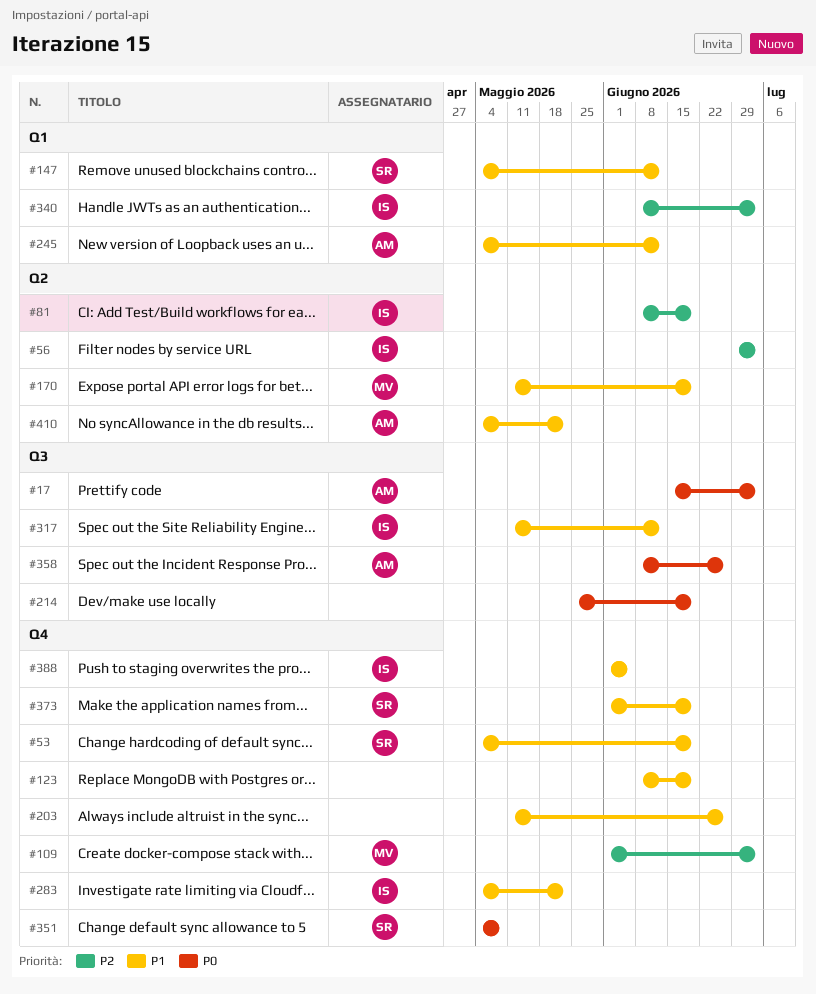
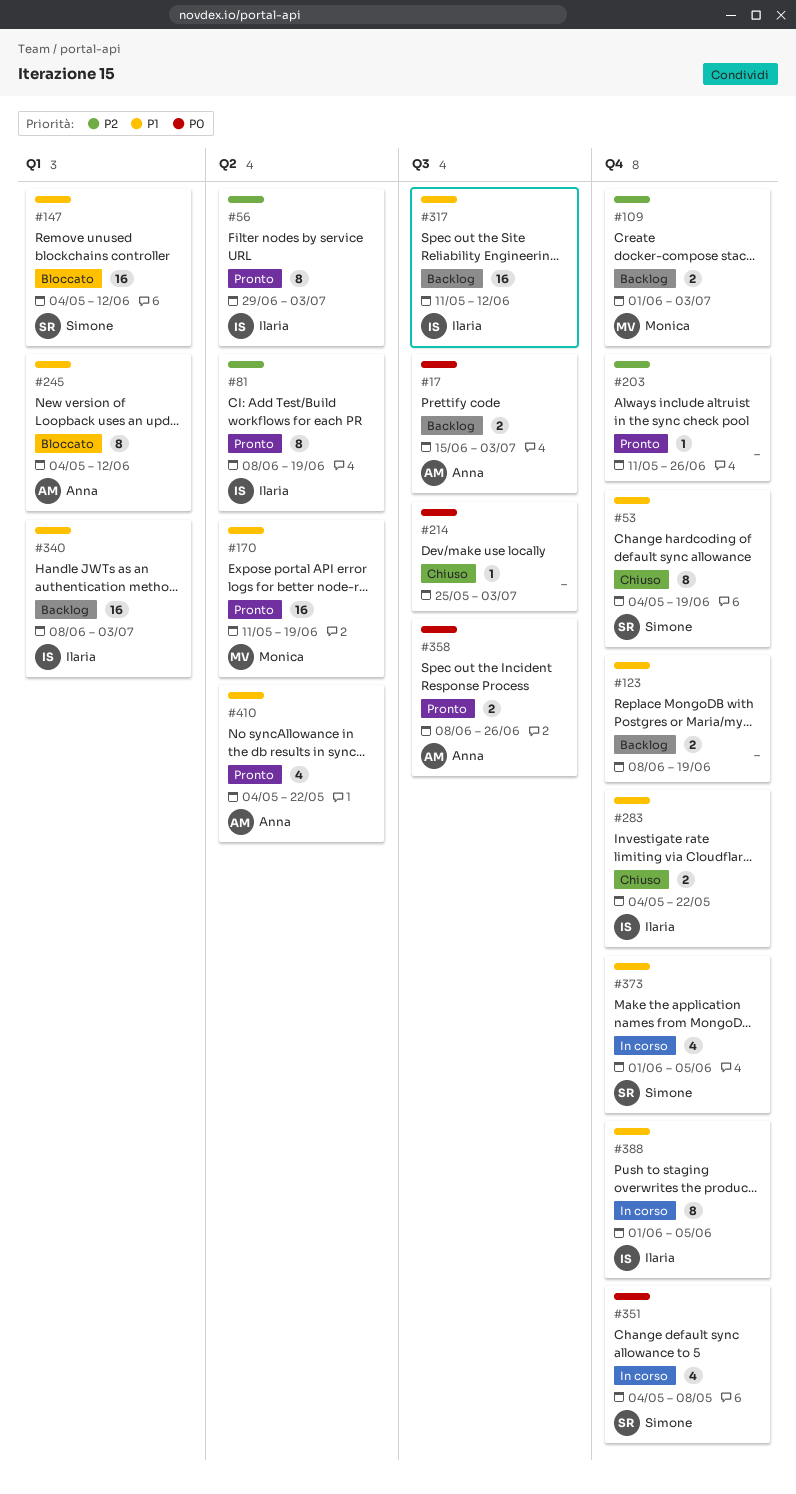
#203, priority: P1 -> P2
#214, due: Jun 19 -> Jul 3
#340, priority: P2 -> P1
#373, due: Jun 19 -> Jun 5

